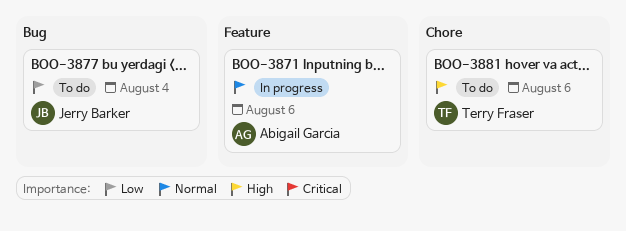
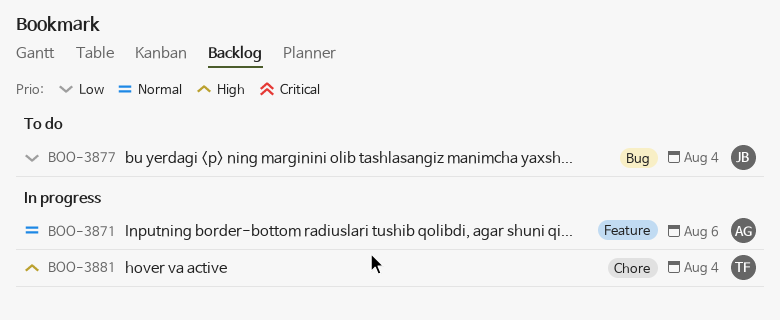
BOO-3881, status: To do -> In progress
BOO-3881, due: Aug 6 -> Aug 4

